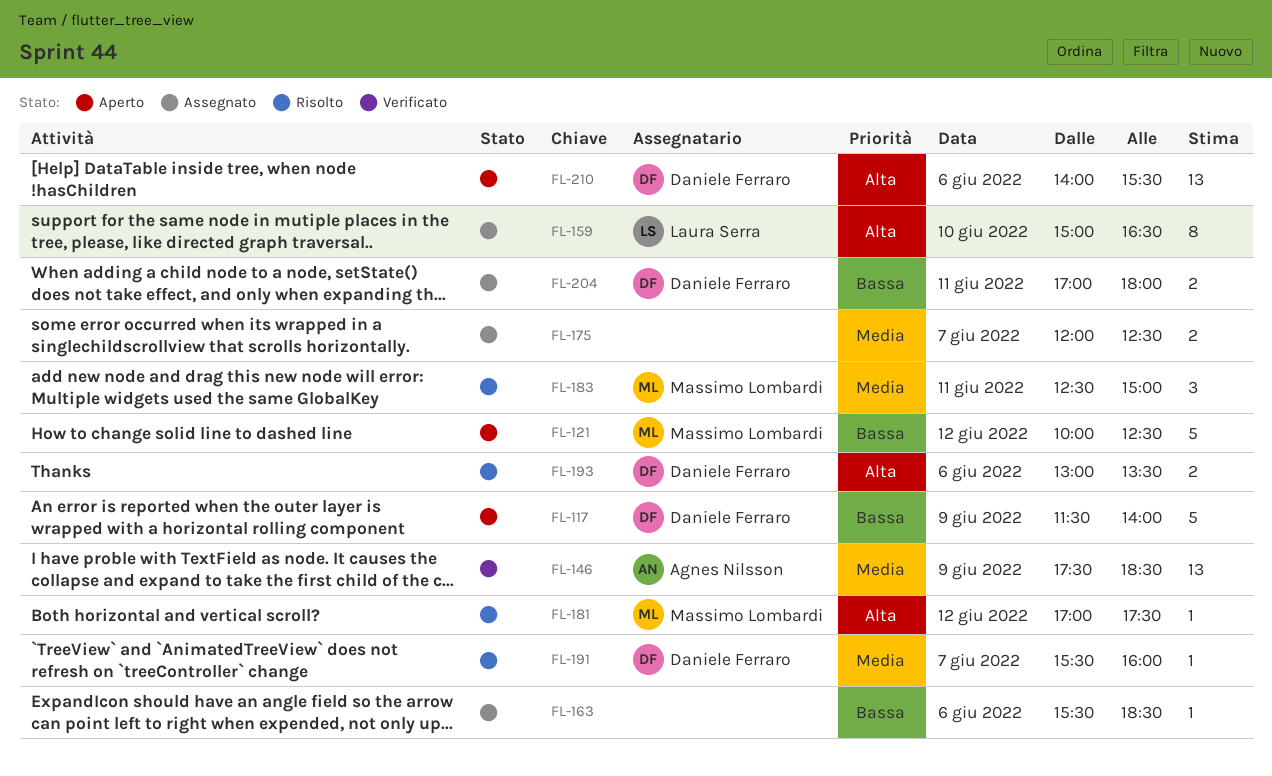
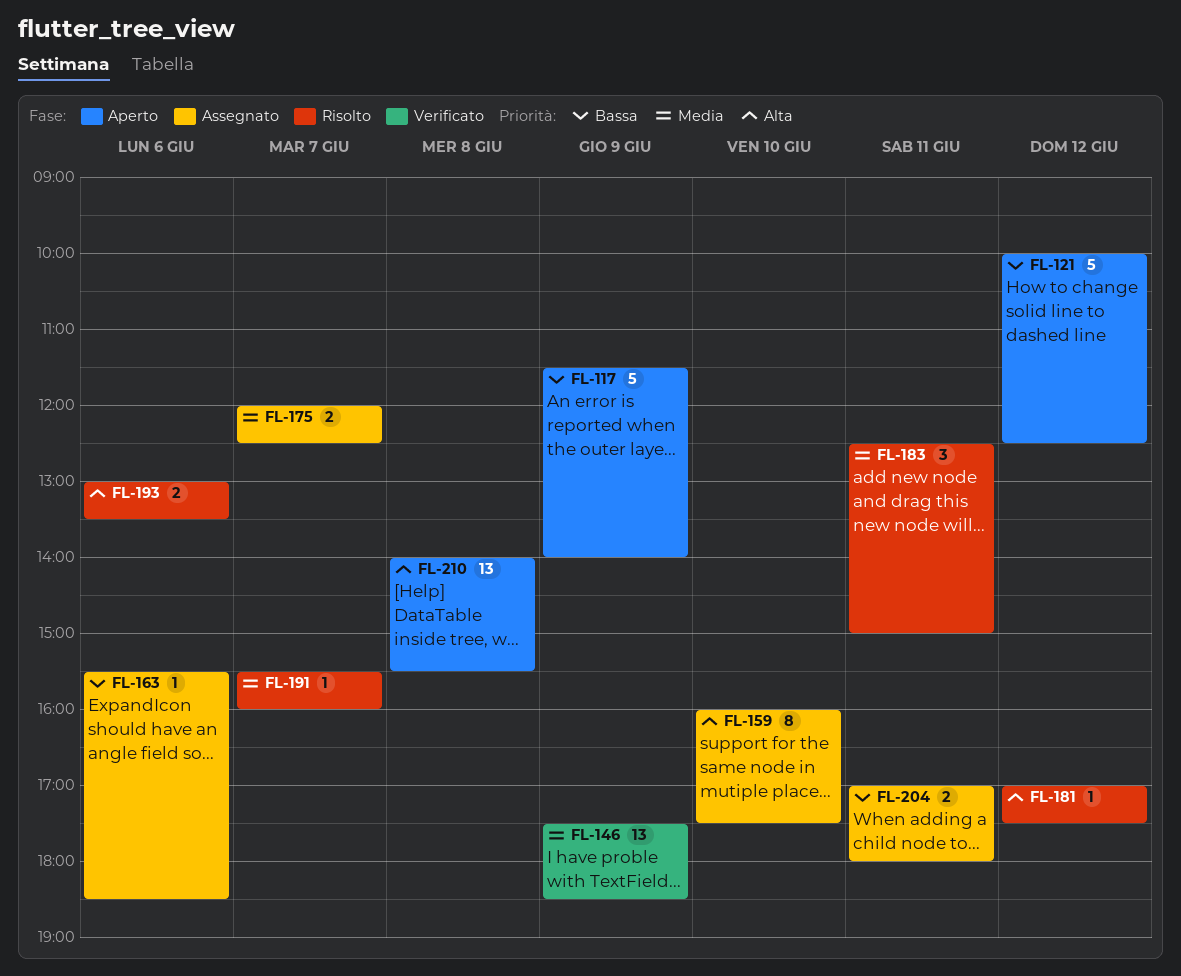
FL-159, begins: 15:00 -> 16:00
FL-159, ends: 16:30 -> 17:30
FL-210, day: Jun 6 -> Jun 8

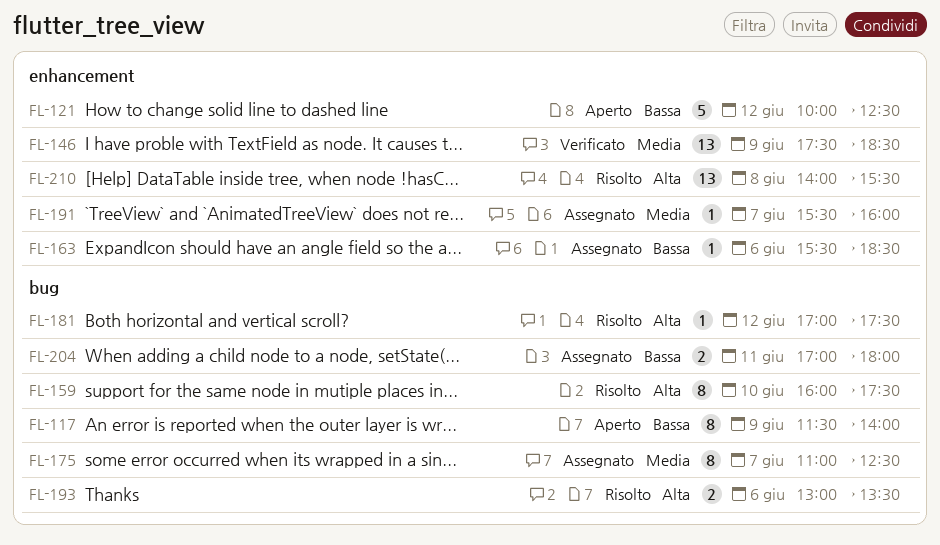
FL-117, estimate: 5 -> 8
FL-159, status: Assegnato -> Risolto
FL-175, estimate: 2 -> 8
FL-175, begins: 12:00 -> 11:00
FL-183: present -> none
FL-191, status: Risolto -> Assegnato
FL-210, status: Aperto -> Risolto

